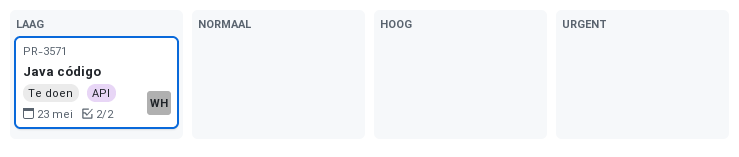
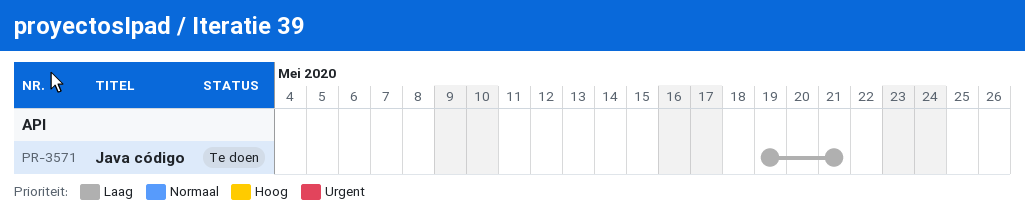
PR-3571, due: May 23 -> May 21

